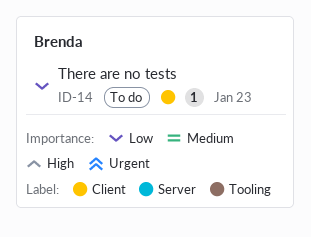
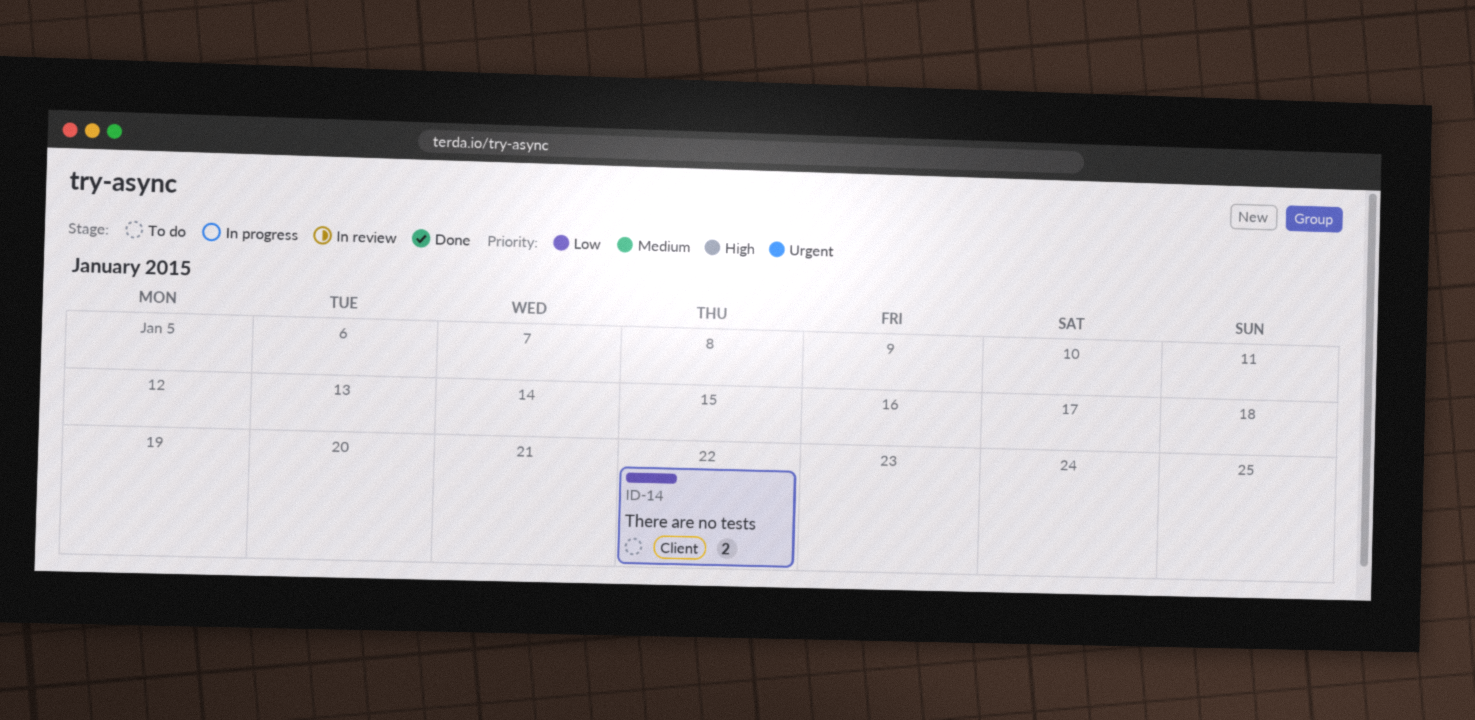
ID-14, estimate: 1 -> 2
ID-14, due: Jan 23 -> Jan 22

